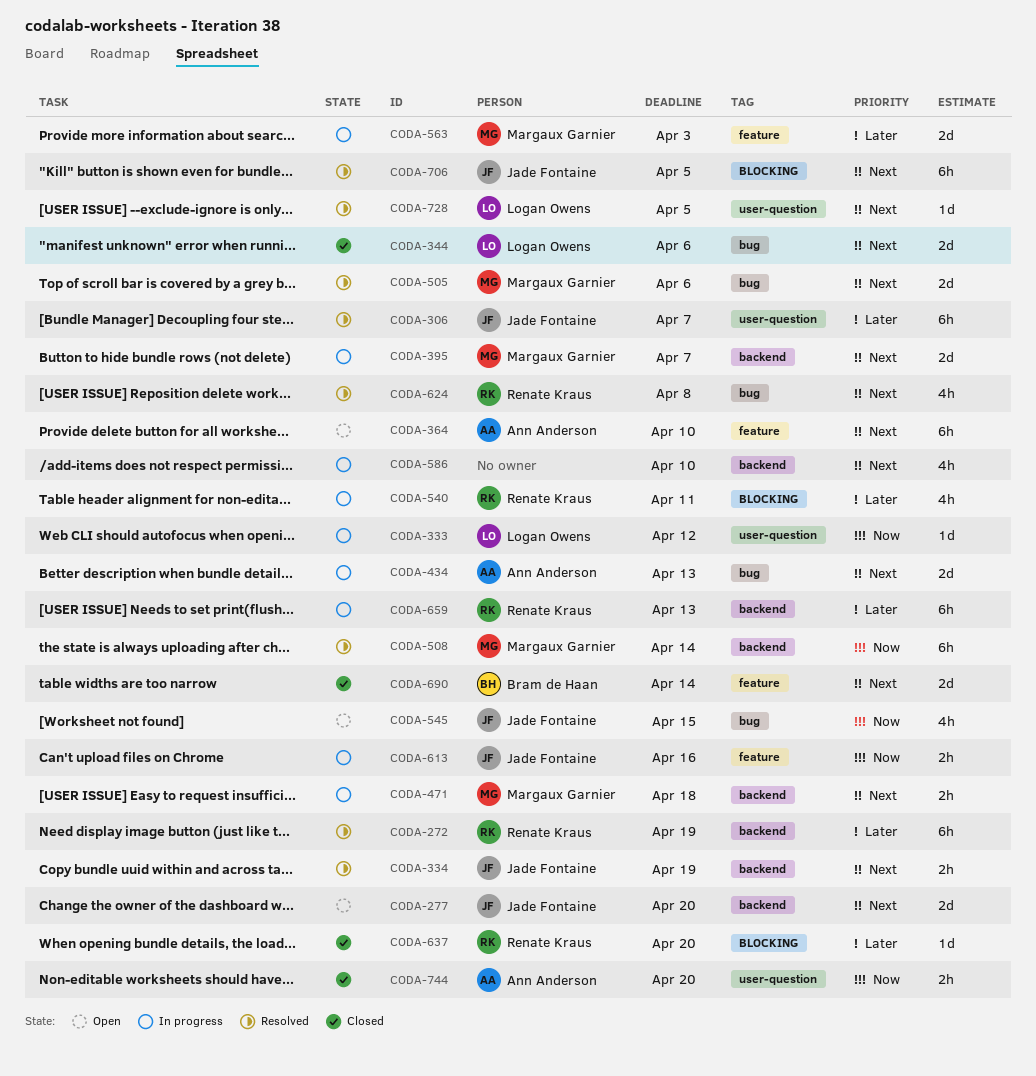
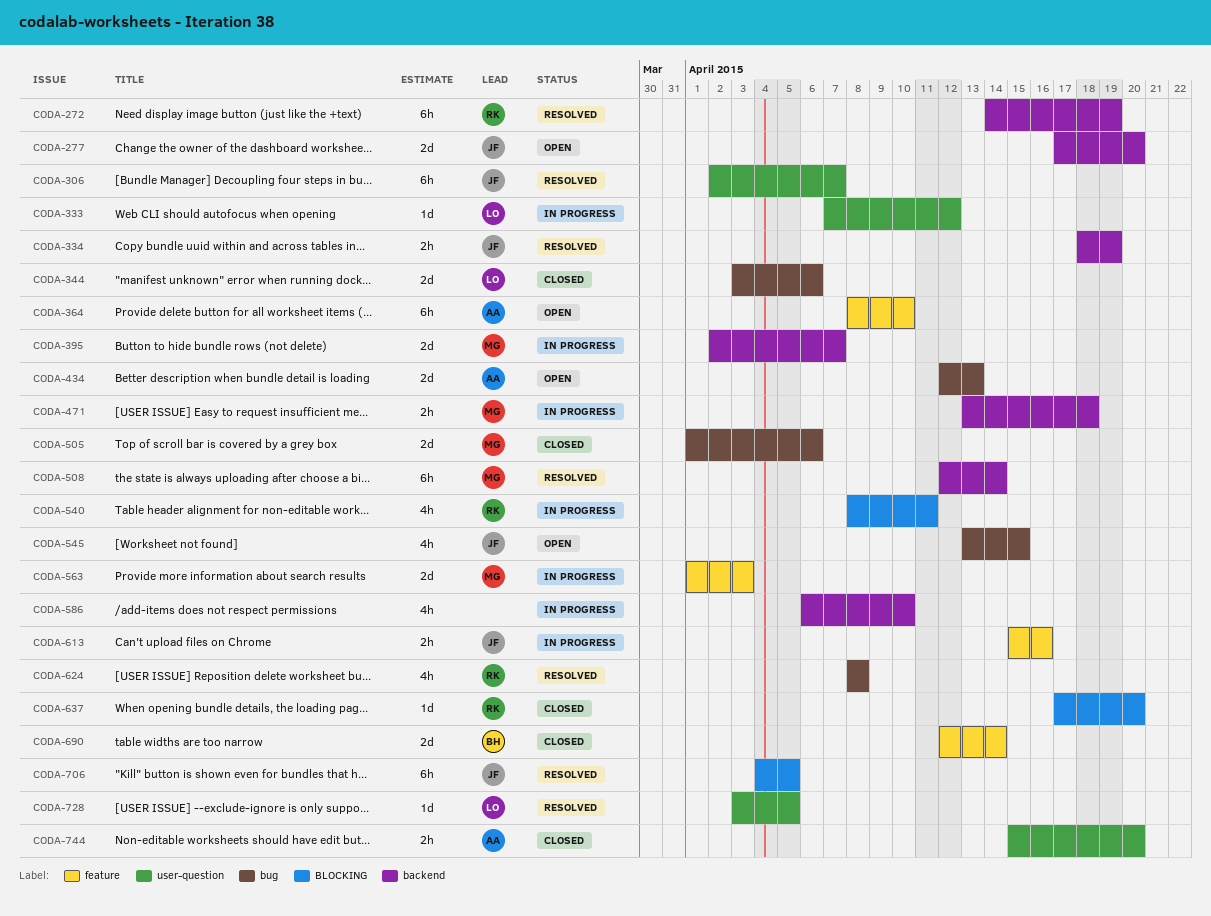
CODA-434, status: In progress -> Open
CODA-505, status: Resolved -> Closed
CODA-659: present -> none

